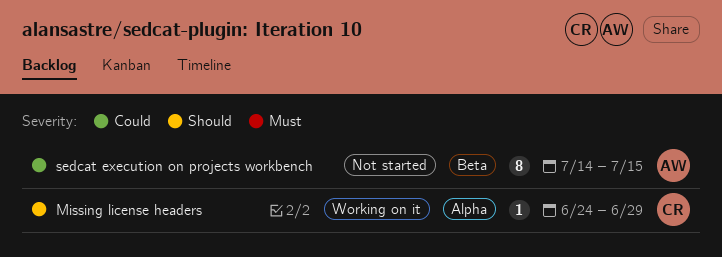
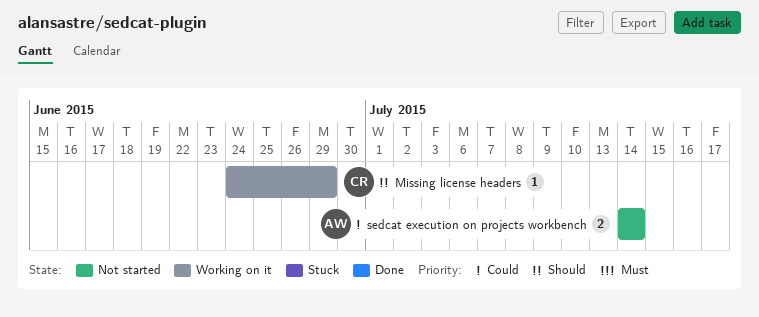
sedcat execution on projects workbench, estimate: 8 -> 2
sedcat execution on projects workbench, due: Jul 15 -> Jul 14

